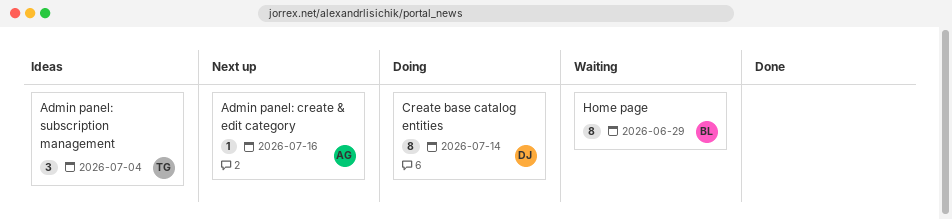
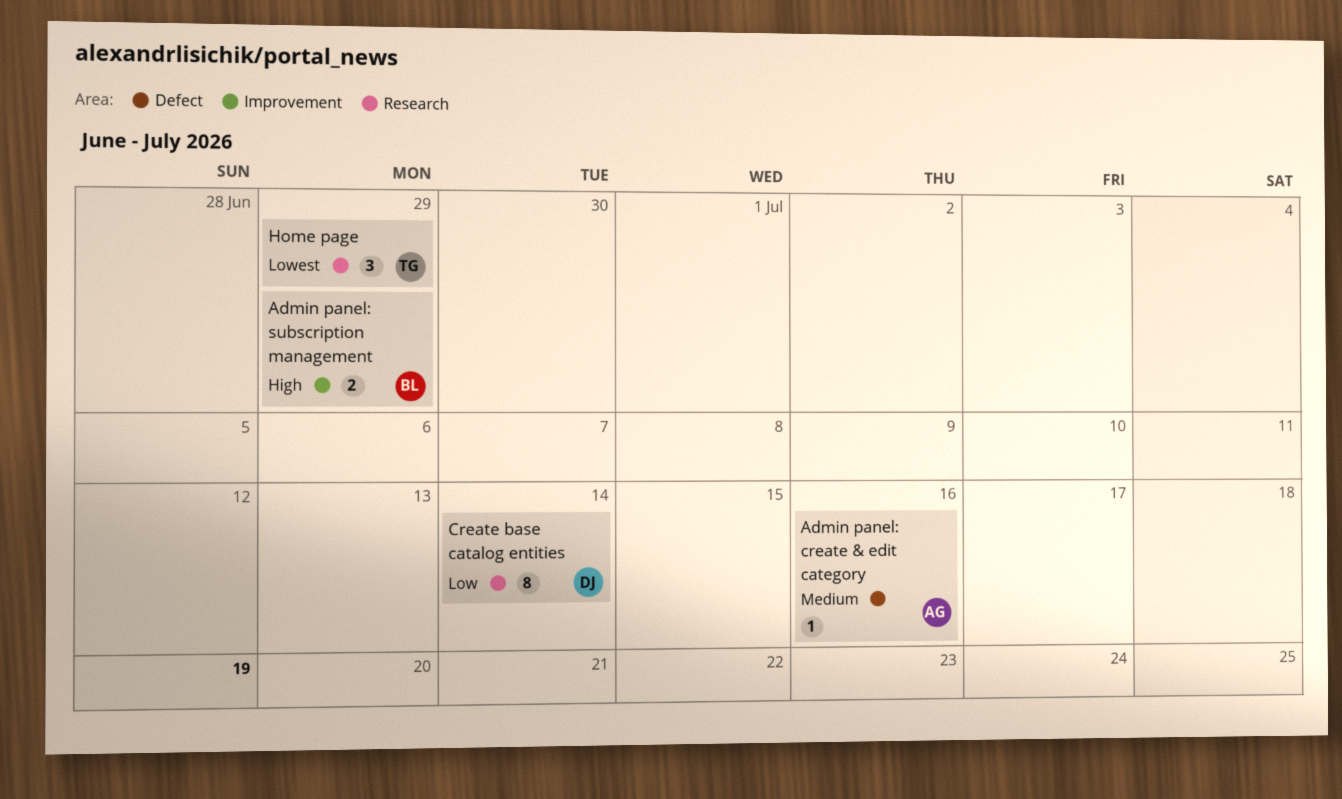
Admin panel: subscription management, owner: TG -> BL
Admin panel: subscription management, estimate: 3 -> 2
Admin panel: subscription management, due: Jul 4 -> Jun 29
Home page, owner: BL -> TG
Home page, estimate: 8 -> 3

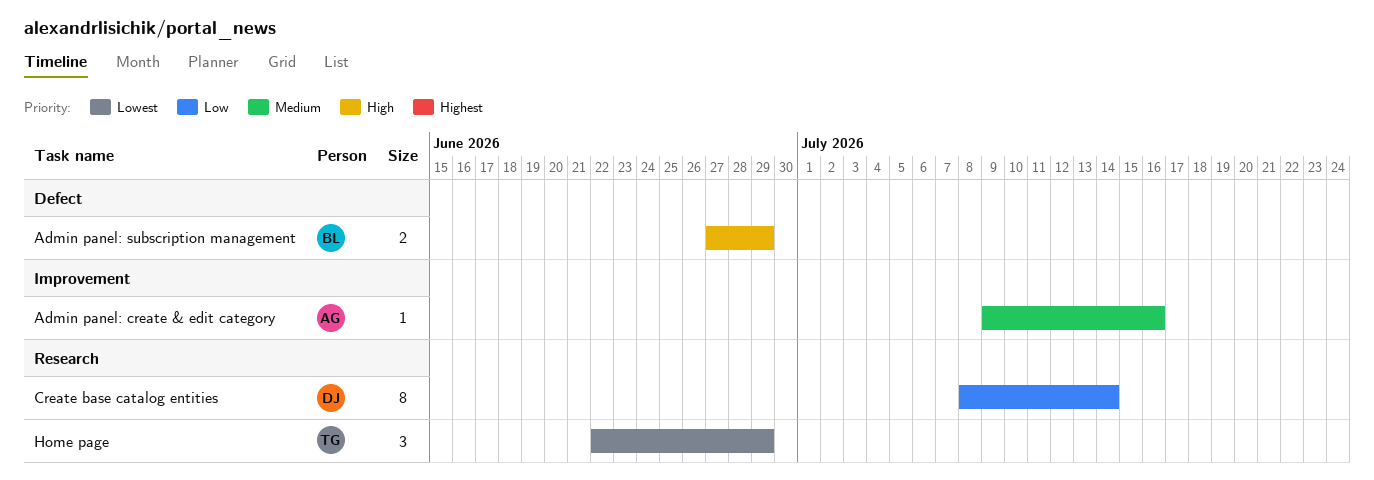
Admin panel: create & edit category, label: Defect -> Improvement
Admin panel: subscription management, label: Improvement -> Defect

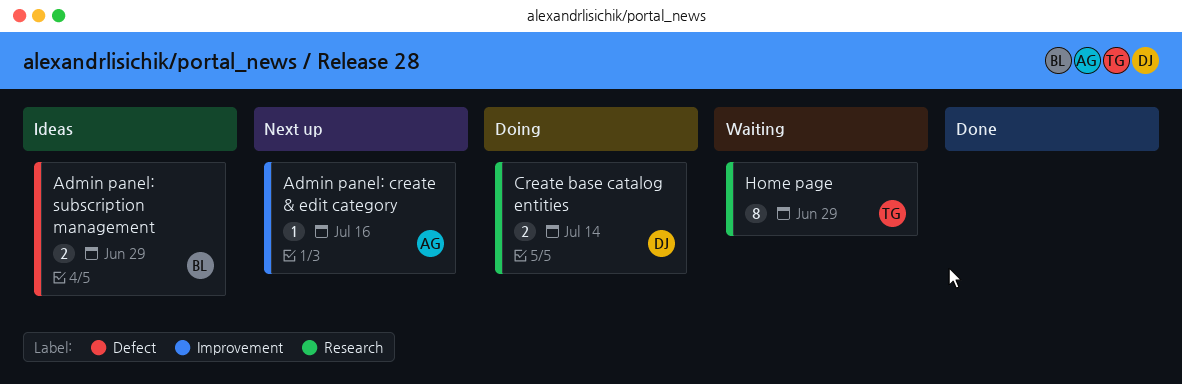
Create base catalog entities, estimate: 8 -> 2
Home page, estimate: 3 -> 8

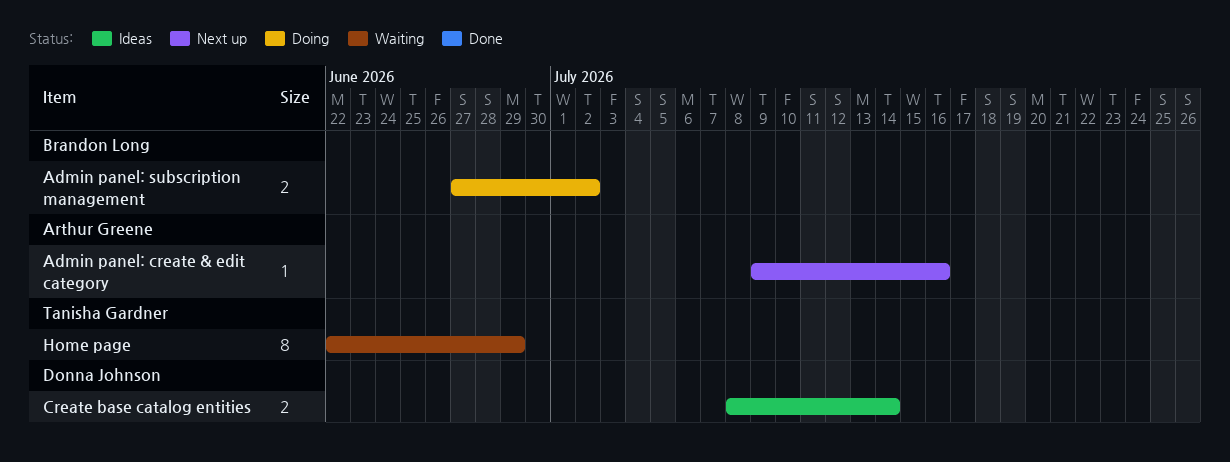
Admin panel: subscription management, status: Ideas -> Doing
Admin panel: subscription management, due: Jun 29 -> Jul 2
Create base catalog entities, status: Doing -> Ideas

